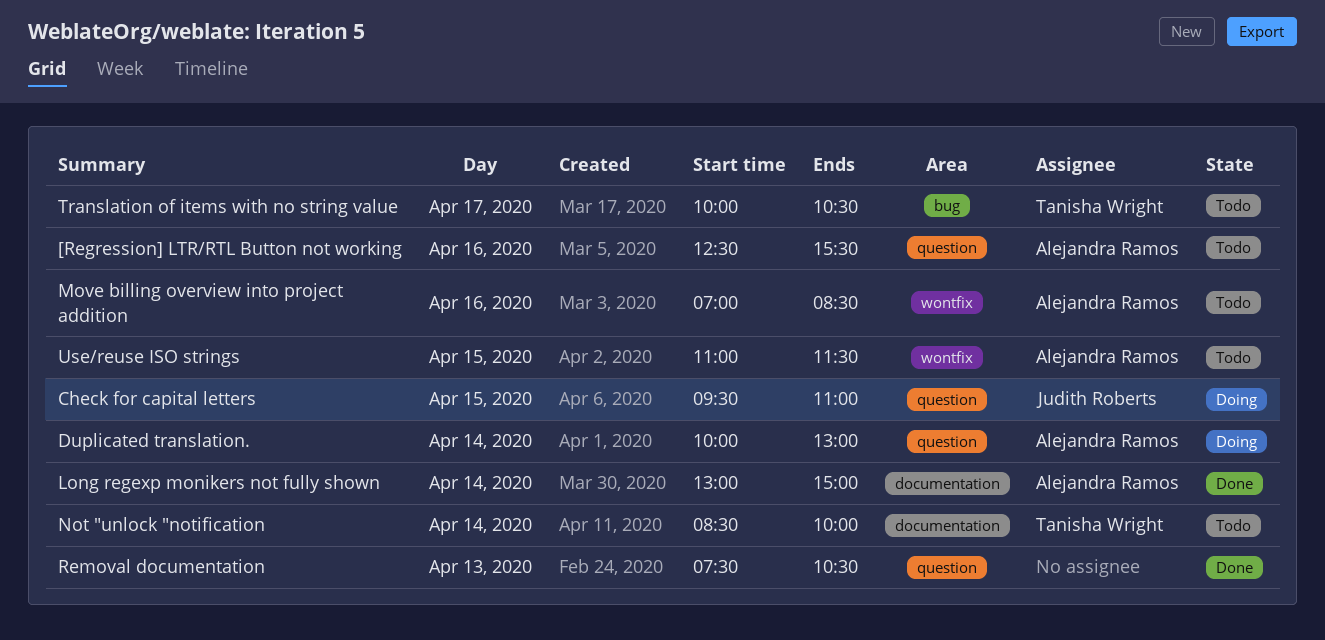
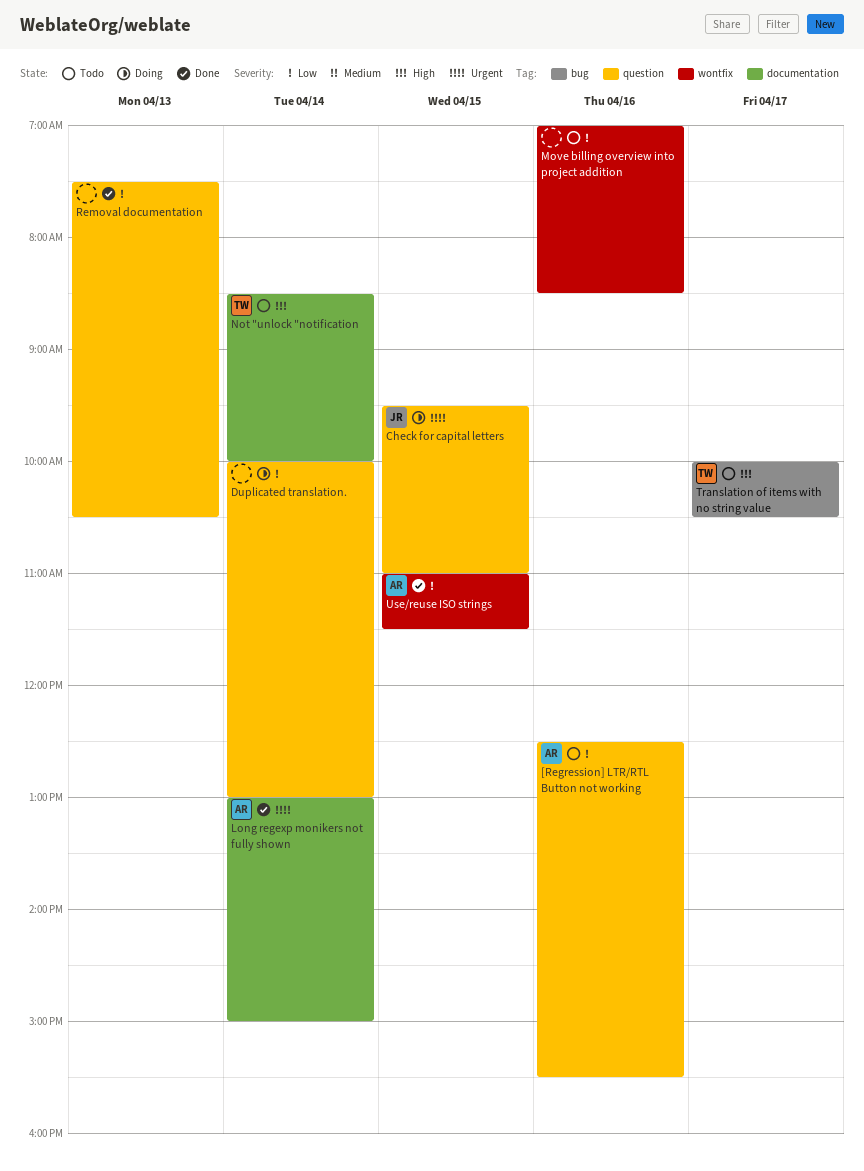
Duplicated translation., owner: Alejandra Ramos -> none
Move billing overview into project addition, owner: Alejandra Ramos -> none
Use/reuse ISO strings, status: Todo -> Done

